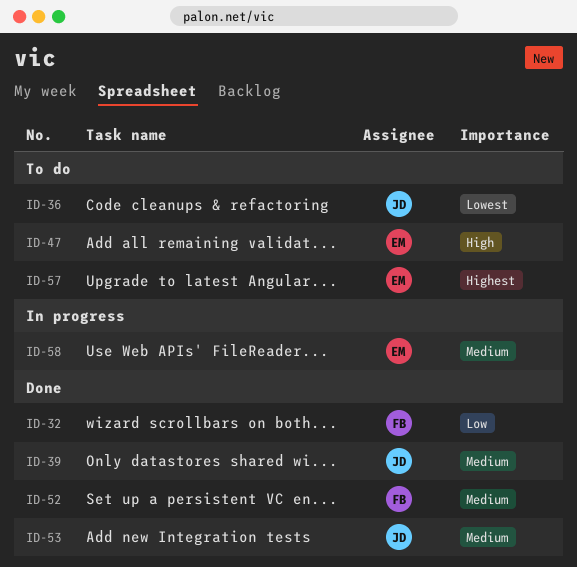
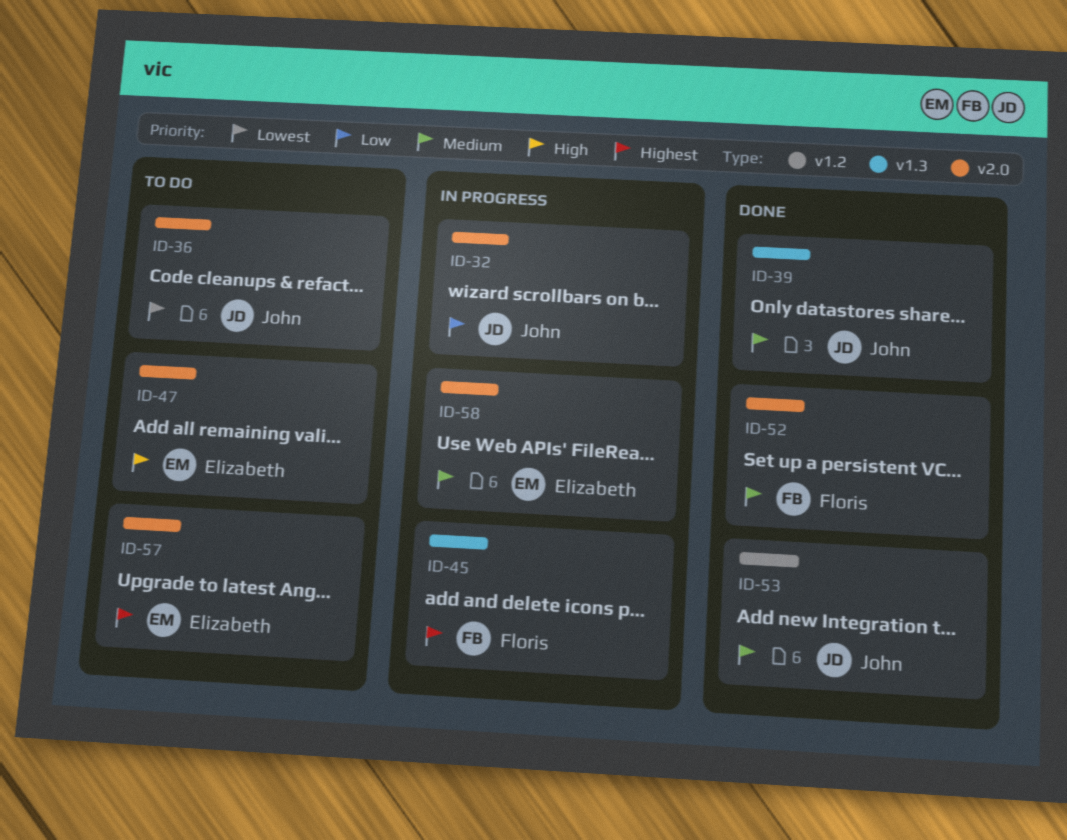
ID-32, status: Done -> In progress
ID-32, owner: Floris -> John
ID-45: none -> present

